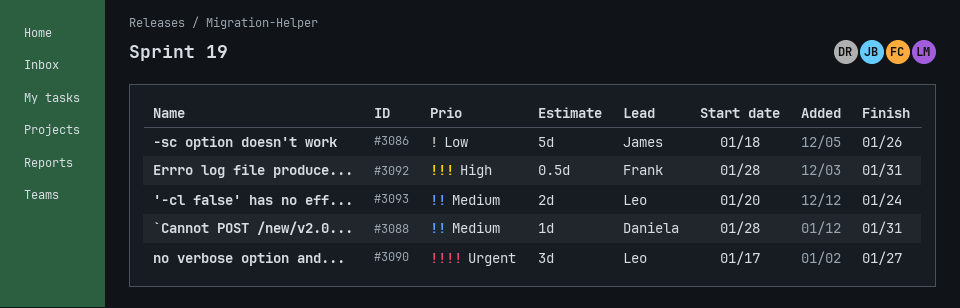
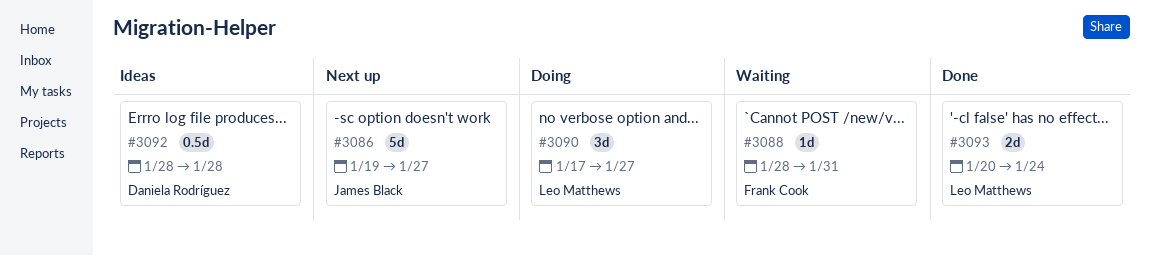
#3086, start: Jan 18 -> Jan 19
#3086, due: Jan 26 -> Jan 27
#3088, owner: Daniela Rodríguez -> Frank Cook
#3092, owner: Frank Cook -> Daniela Rodríguez
#3092, due: Jan 31 -> Jan 28

